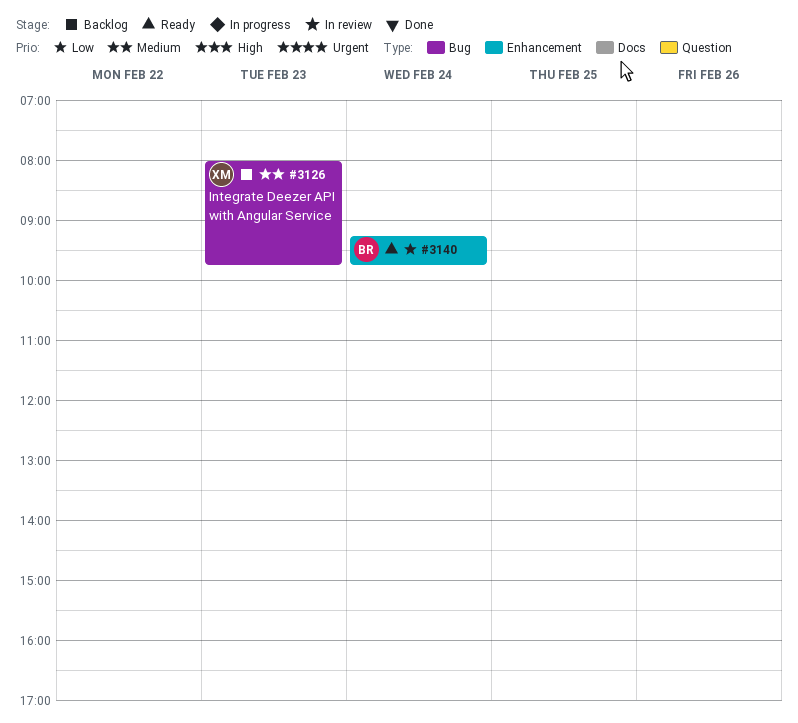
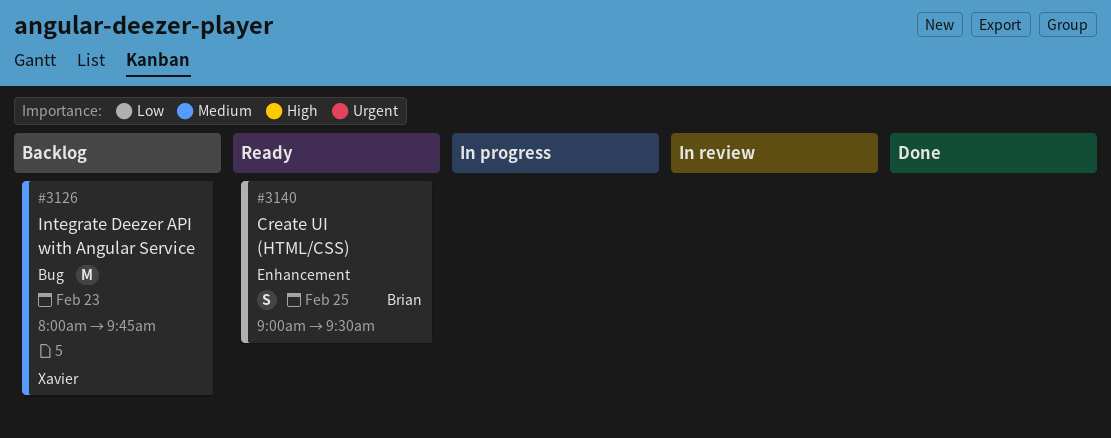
#3140, day: Feb 24 -> Feb 25
#3140, begins: 09:15 -> 09:00
#3140, ends: 09:45 -> 09:30

